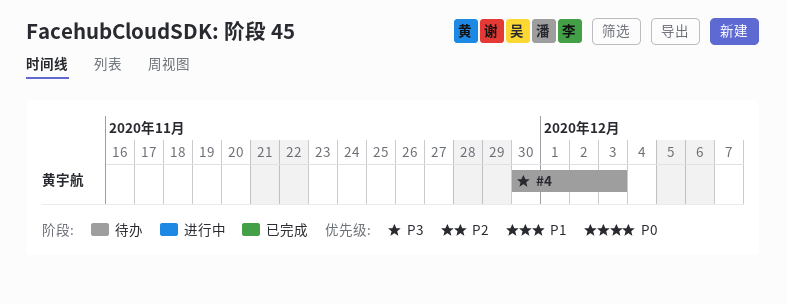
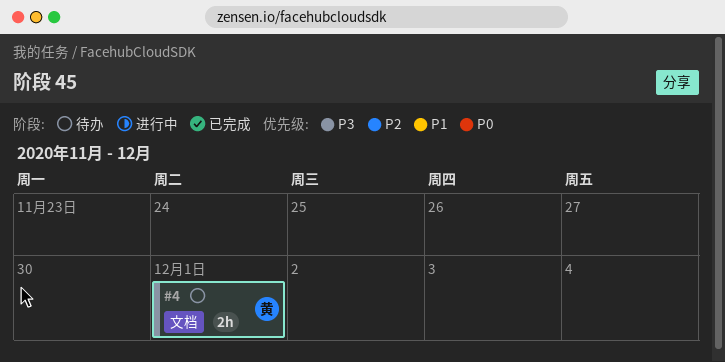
#4, due: Dec 3 -> Dec 1

